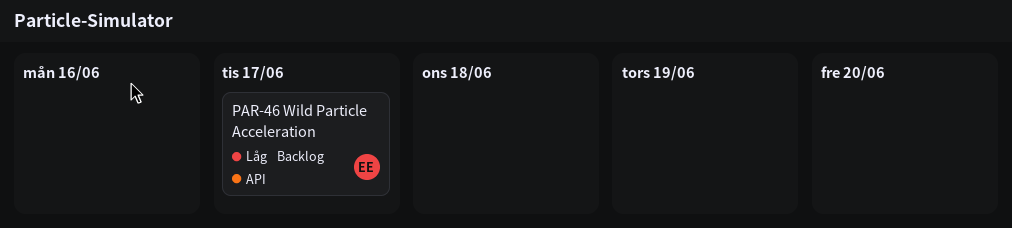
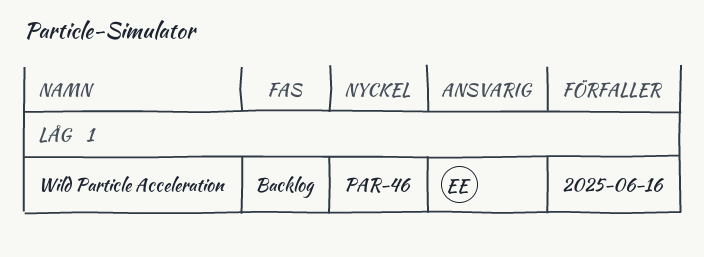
PAR-46, due: Jun 17 -> Jun 16

